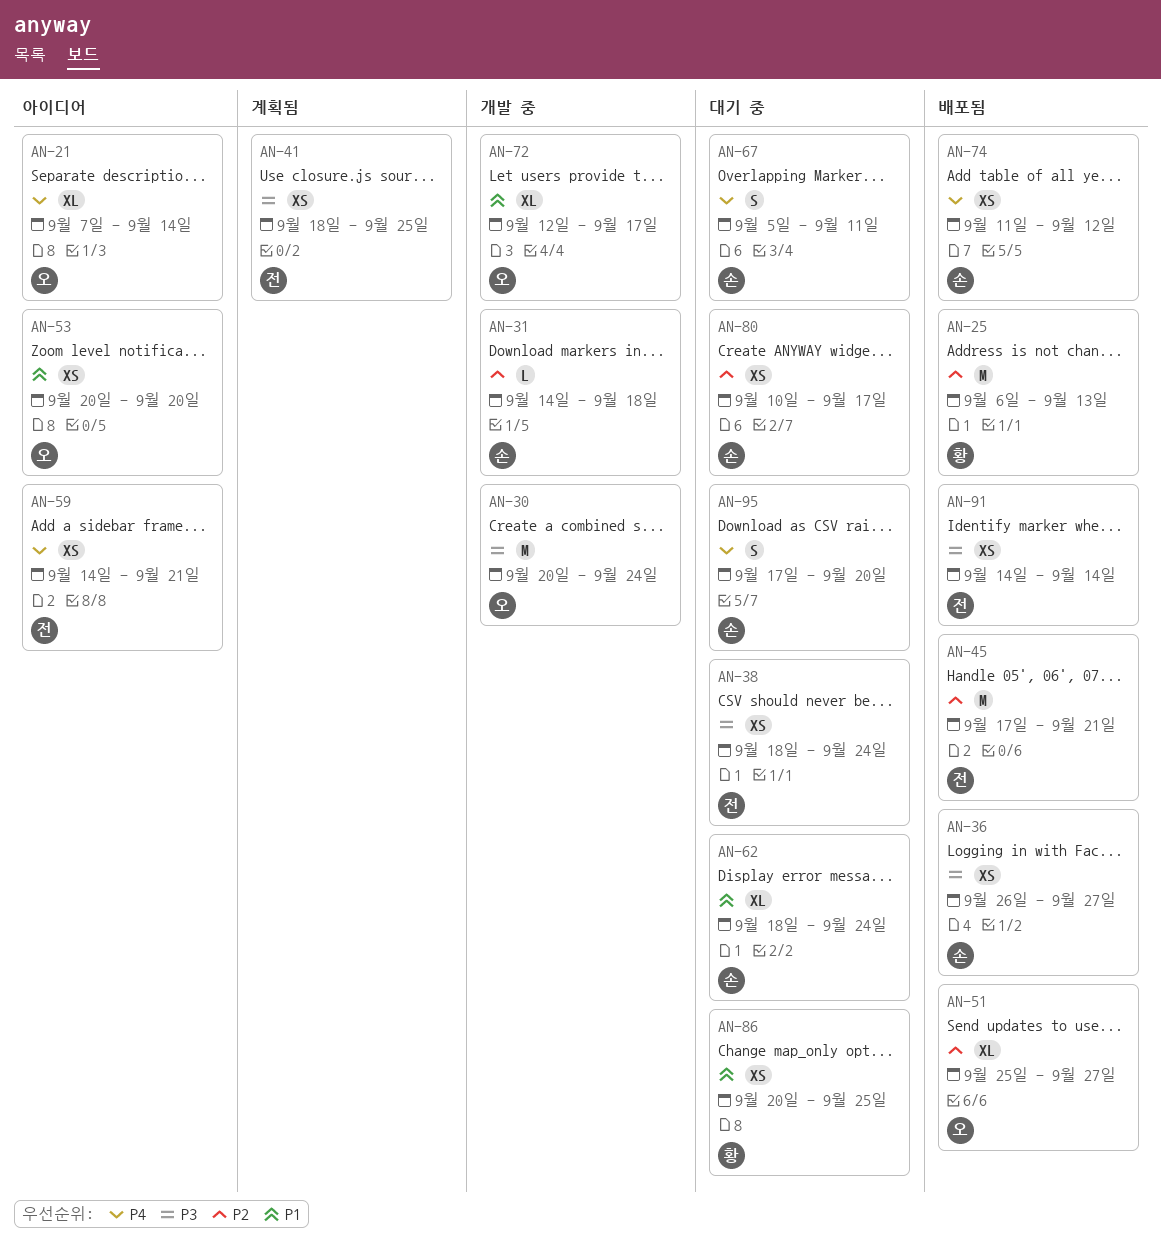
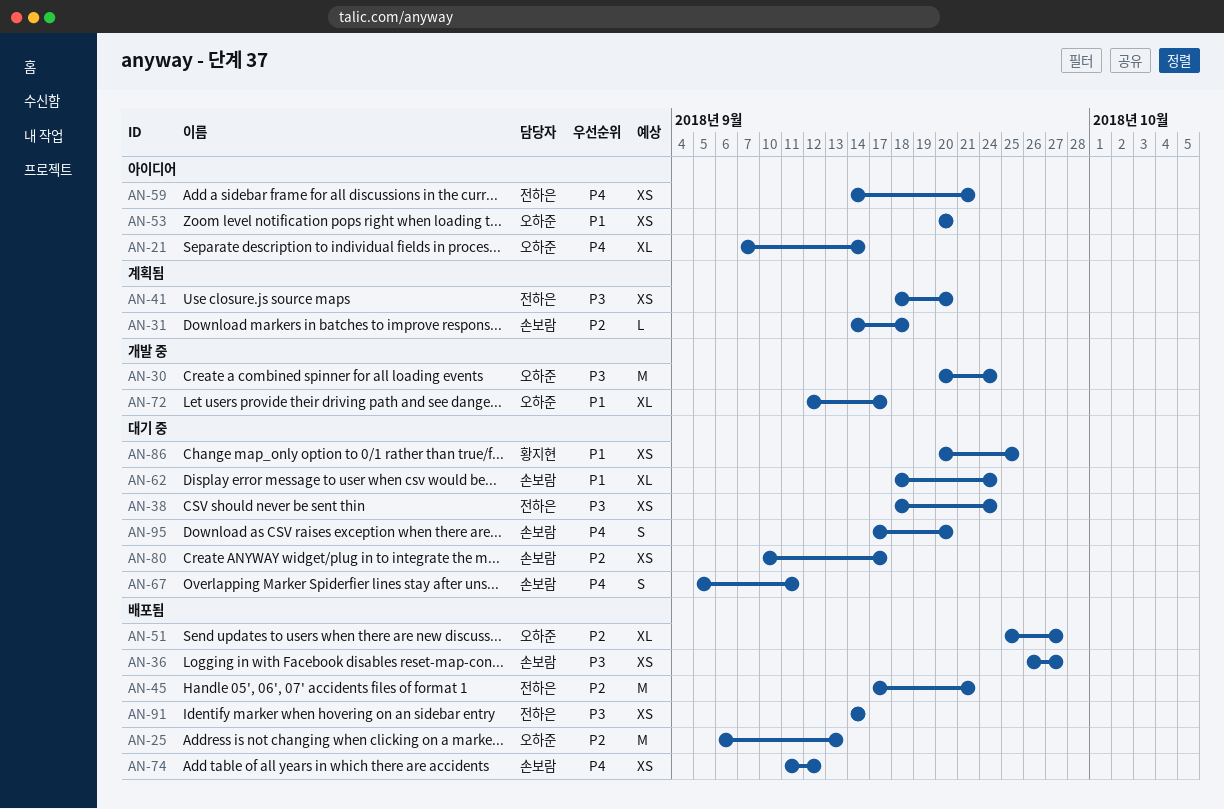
AN-25, owner: 황지현 -> 오하준
AN-31, status: 개발 중 -> 계획됨
AN-41, due: Sep 25 -> Sep 20

